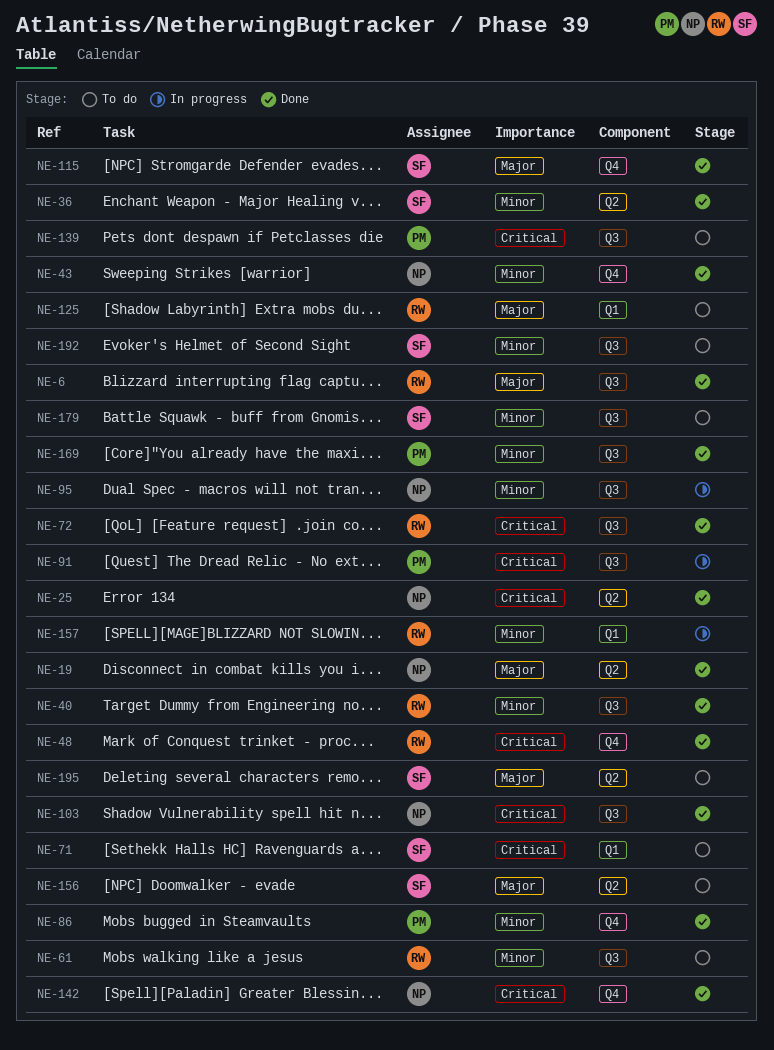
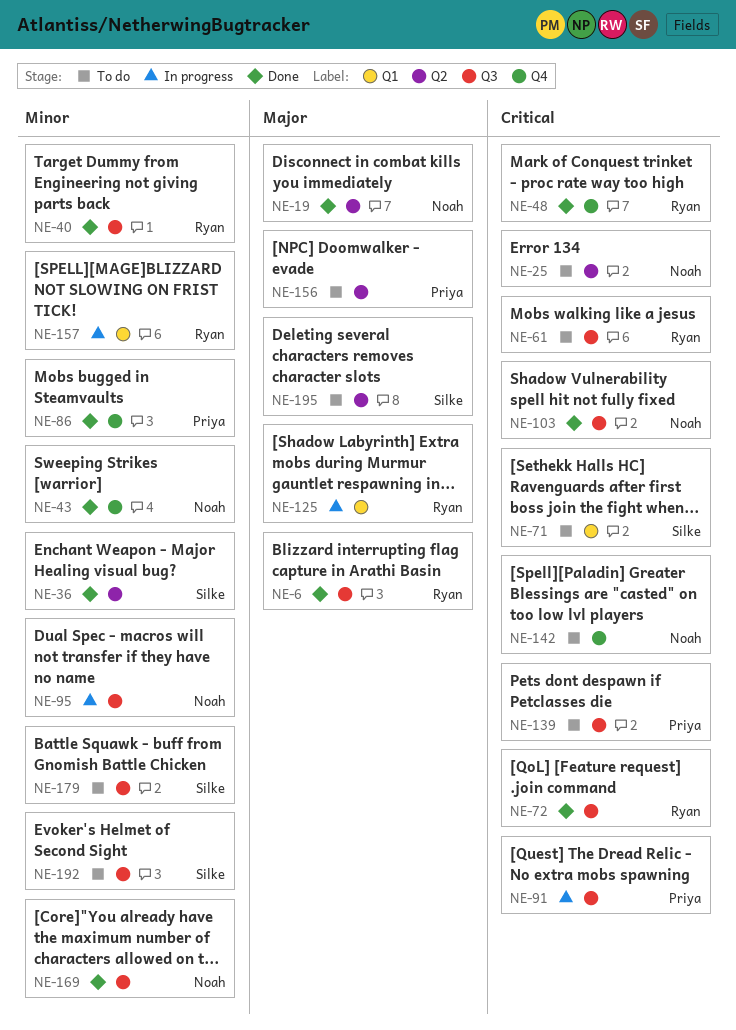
NE-25, status: Done -> To do
NE-61, priority: Minor -> Critical
NE-115: present -> none
NE-125, status: To do -> In progress
NE-142, status: Done -> To do
NE-156, owner: Silke -> Priya
NE-169, owner: Priya -> Noah

